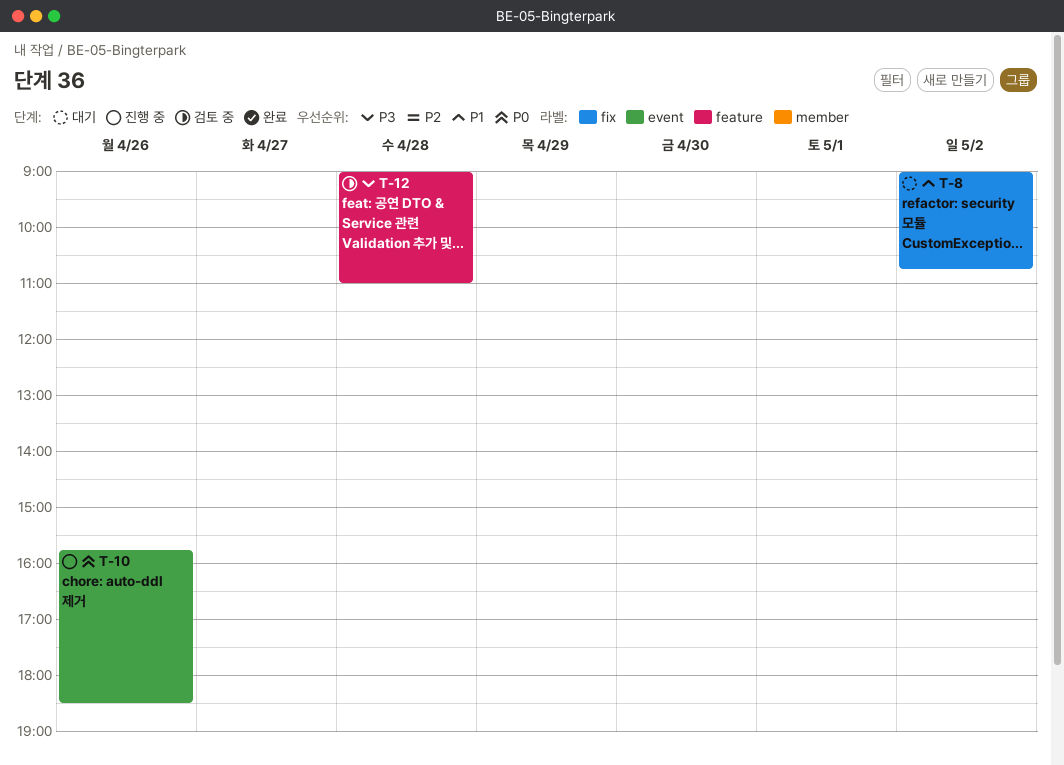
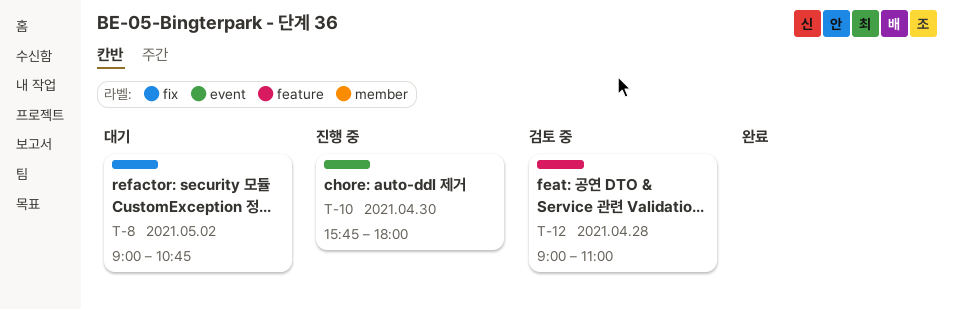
T-10, day: Apr 26 -> Apr 30
T-10, ends: 18:30 -> 18:00

